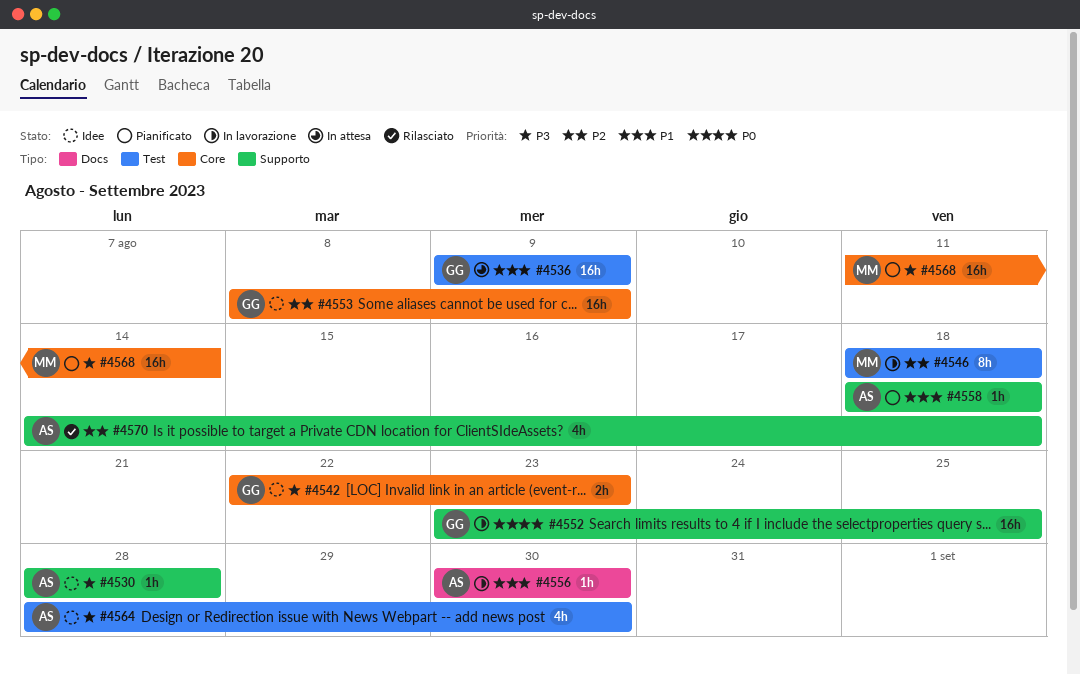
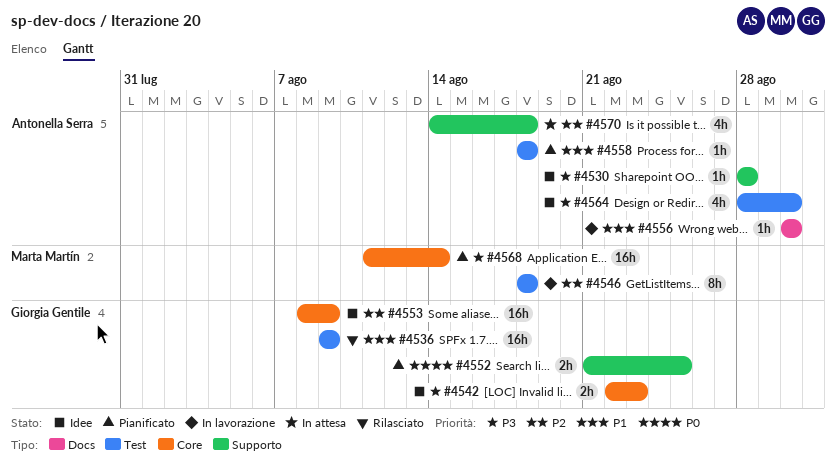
#4536, status: In attesa -> Rilasciato
#4552, status: In lavorazione -> Pianificato
#4552, estimate: 16h -> 2h
#4552, start: Aug 23 -> Aug 21
#4558, label: Supporto -> Test
#4570, status: Rilasciato -> In attesa

